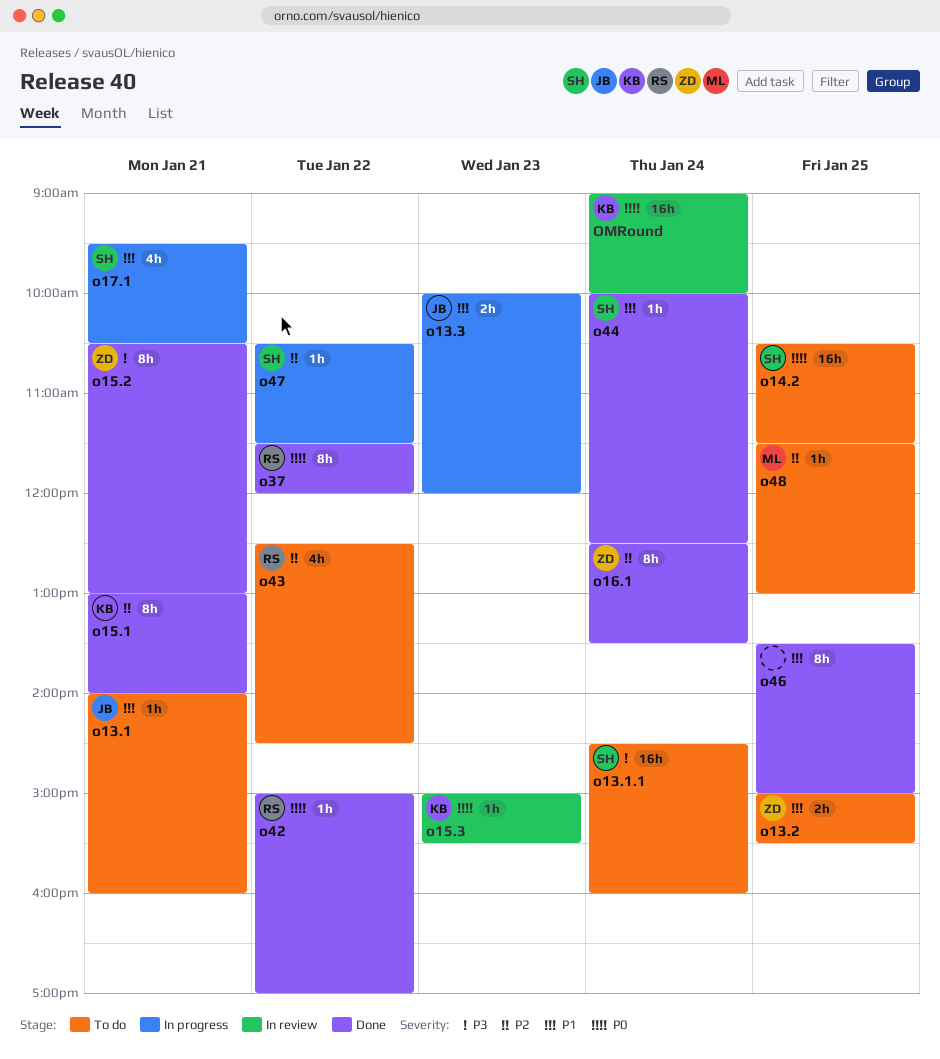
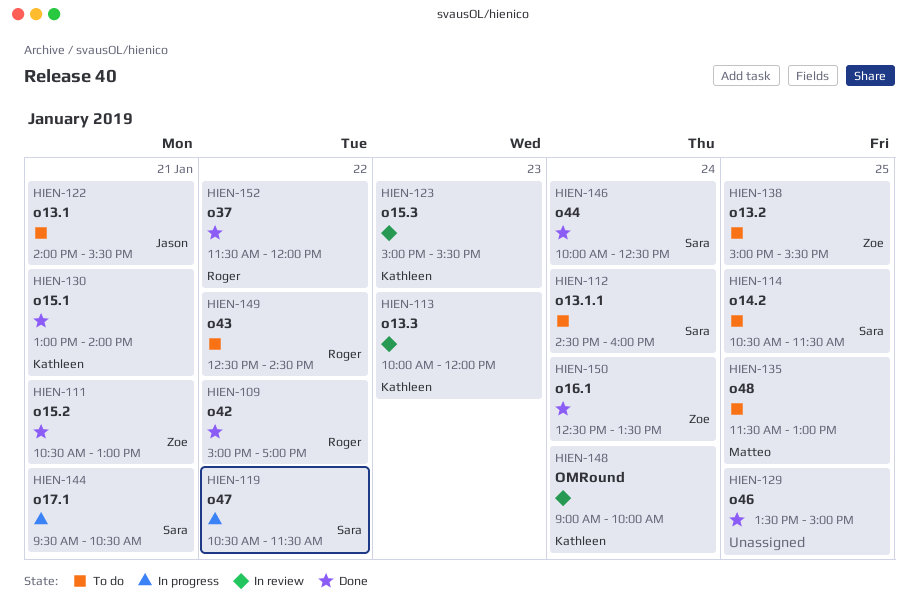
o13.1, ends: 16:00 -> 15:30
o13.3, status: In progress -> In review
o13.3, owner: Jason -> Kathleen

